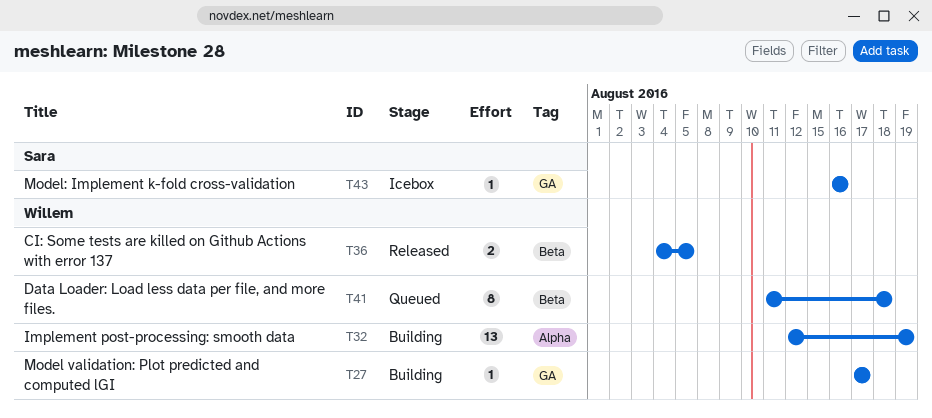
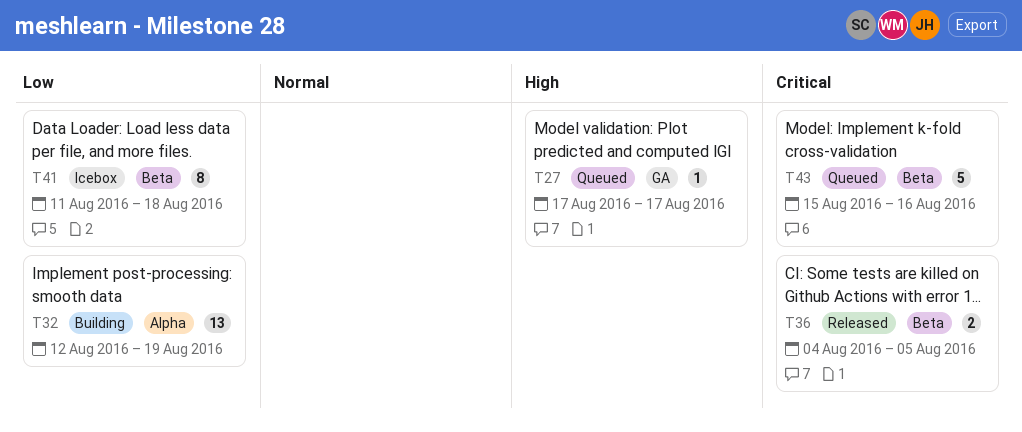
T27, status: Building -> Queued
T41, status: Queued -> Icebox
T43, status: Icebox -> Queued
T43, label: GA -> Beta
T43, estimate: 1 -> 5
T43, start: Aug 16 -> Aug 15

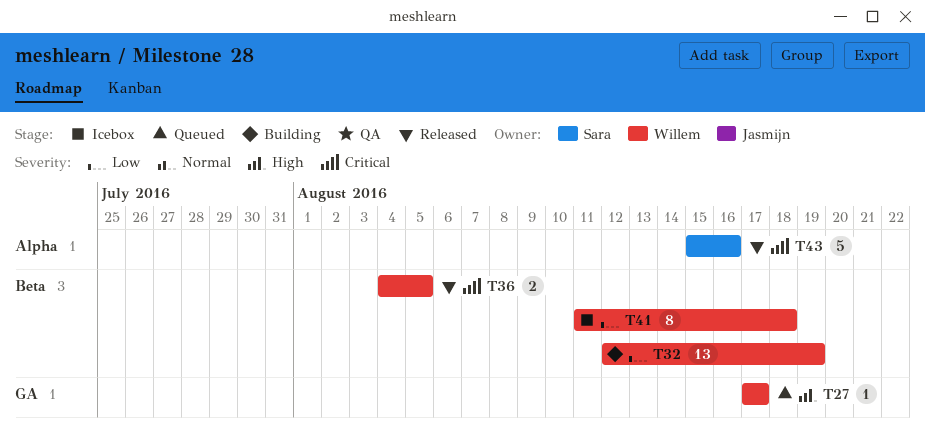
T32, label: Alpha -> Beta
T43, status: Queued -> Released
T43, label: Beta -> Alpha

